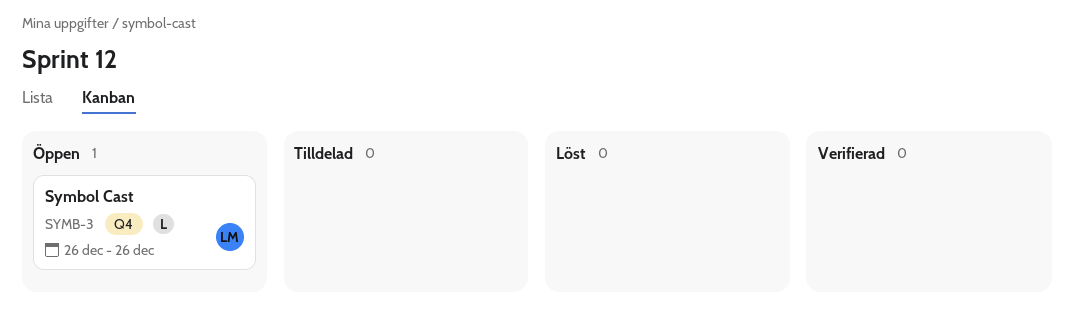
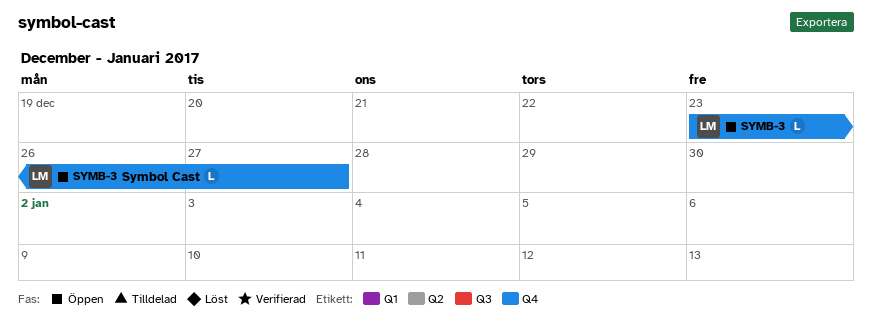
SYMB-3, start: Dec 26 -> Dec 23
SYMB-3, due: Dec 26 -> Dec 27

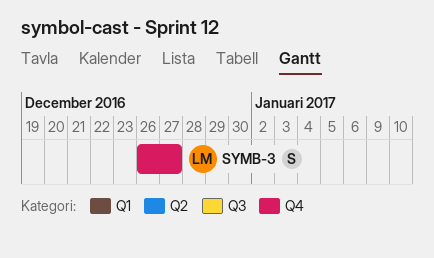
SYMB-3, estimate: L -> S
SYMB-3, start: Dec 23 -> Dec 26

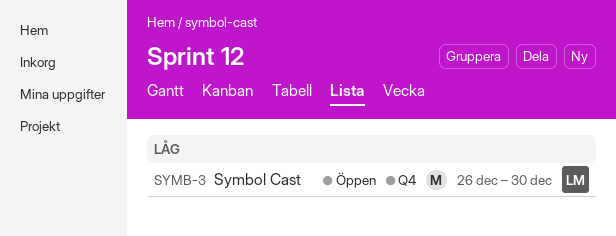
SYMB-3, estimate: S -> M
SYMB-3, due: Dec 27 -> Dec 30

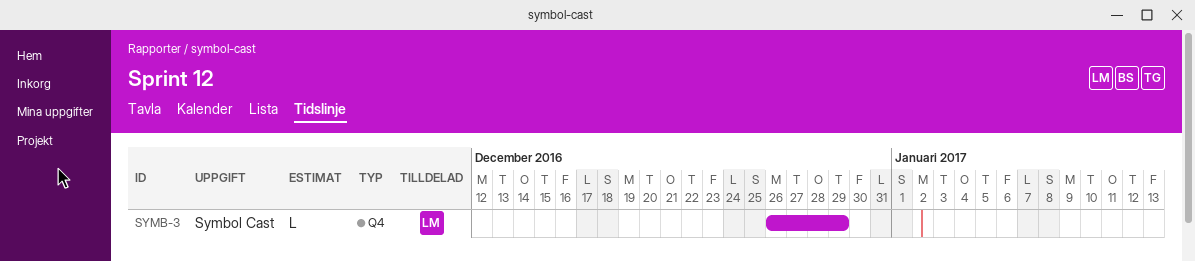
SYMB-3, estimate: M -> L
SYMB-3, due: Dec 30 -> Dec 29

